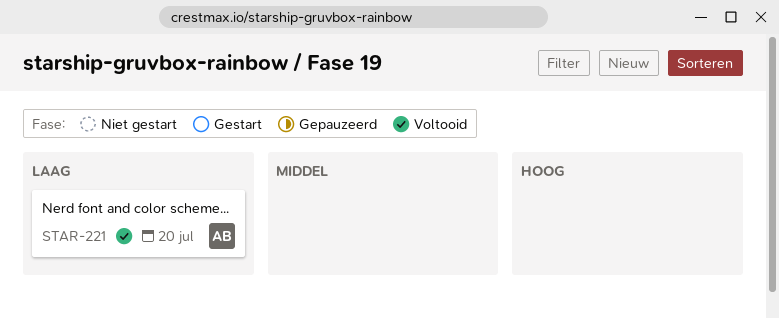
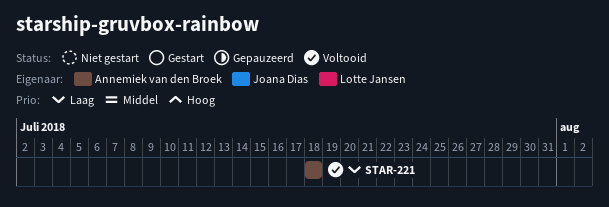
STAR-221, due: Jul 20 -> Jul 18

